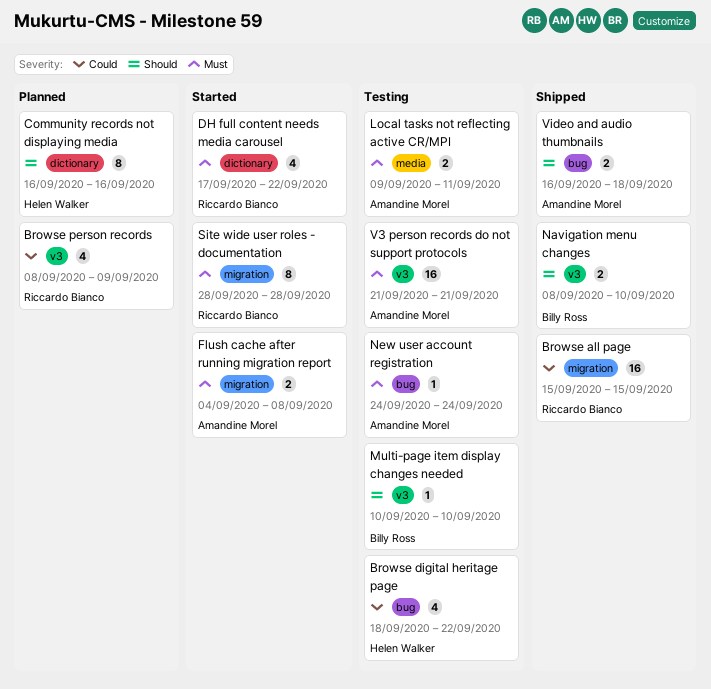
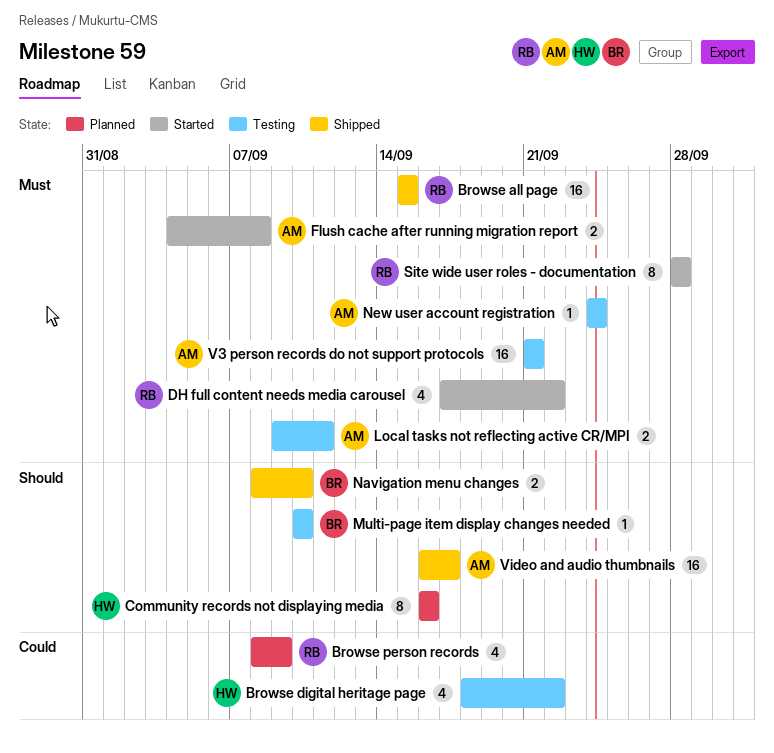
Browse all page, priority: Could -> Must
Video and audio thumbnails, estimate: 2 -> 16
Video and audio thumbnails, due: Sep 18 -> Sep 17

